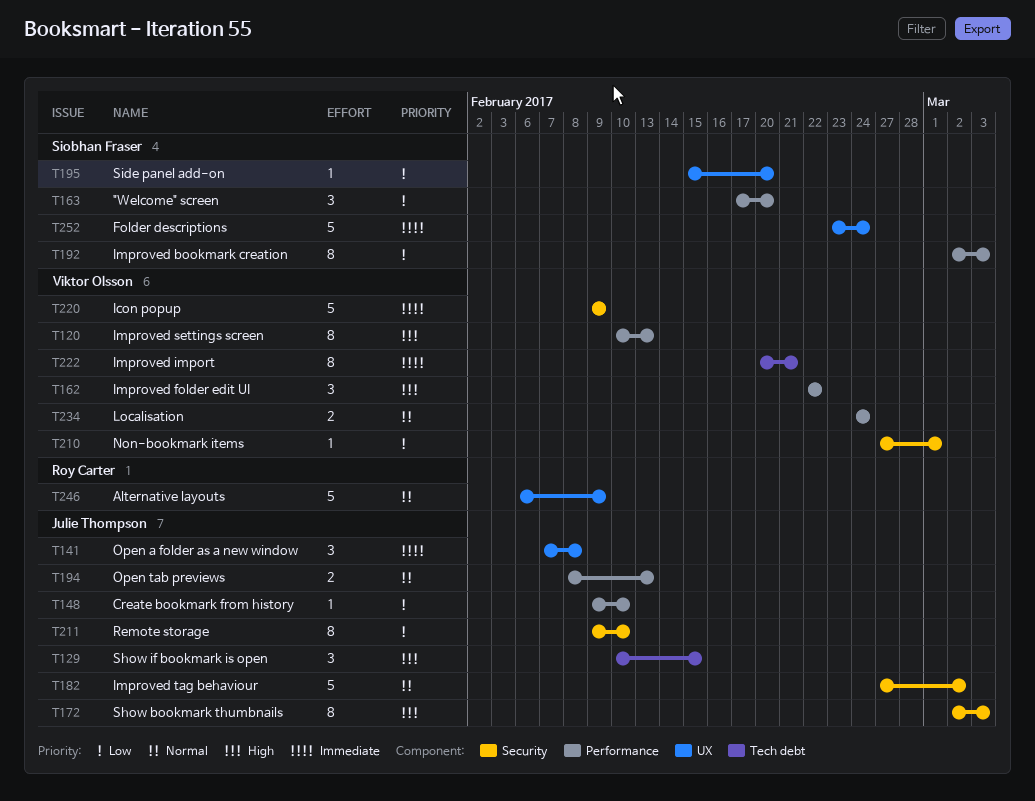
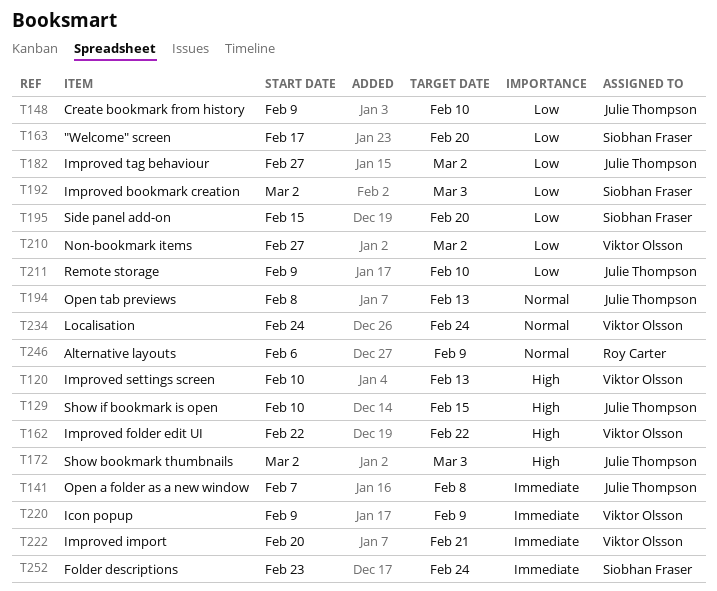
T182, priority: Normal -> Low
T210, due: Mar 1 -> Mar 2

